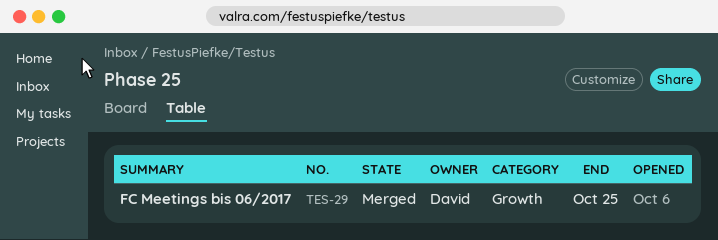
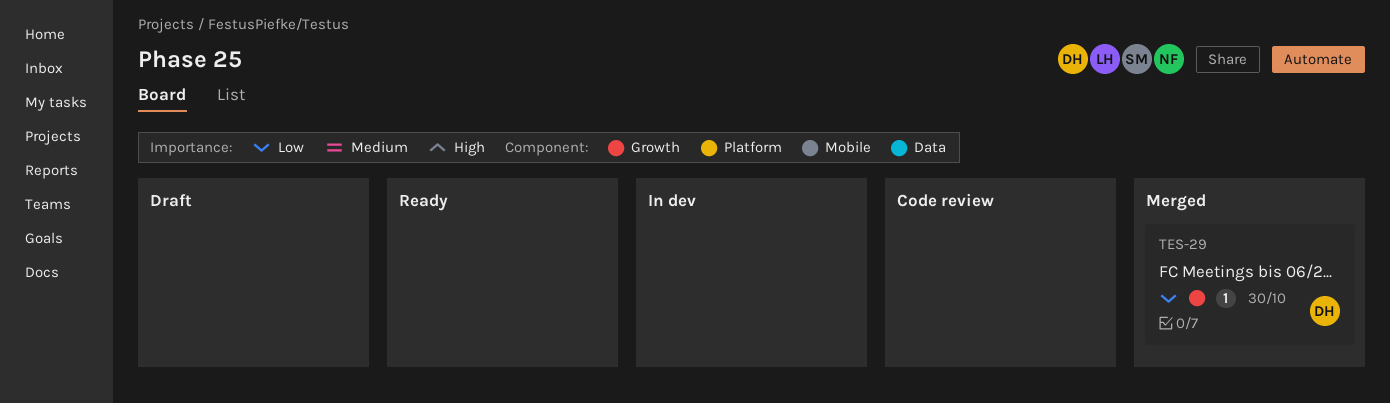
TES-29, due: Oct 25 -> Oct 30

